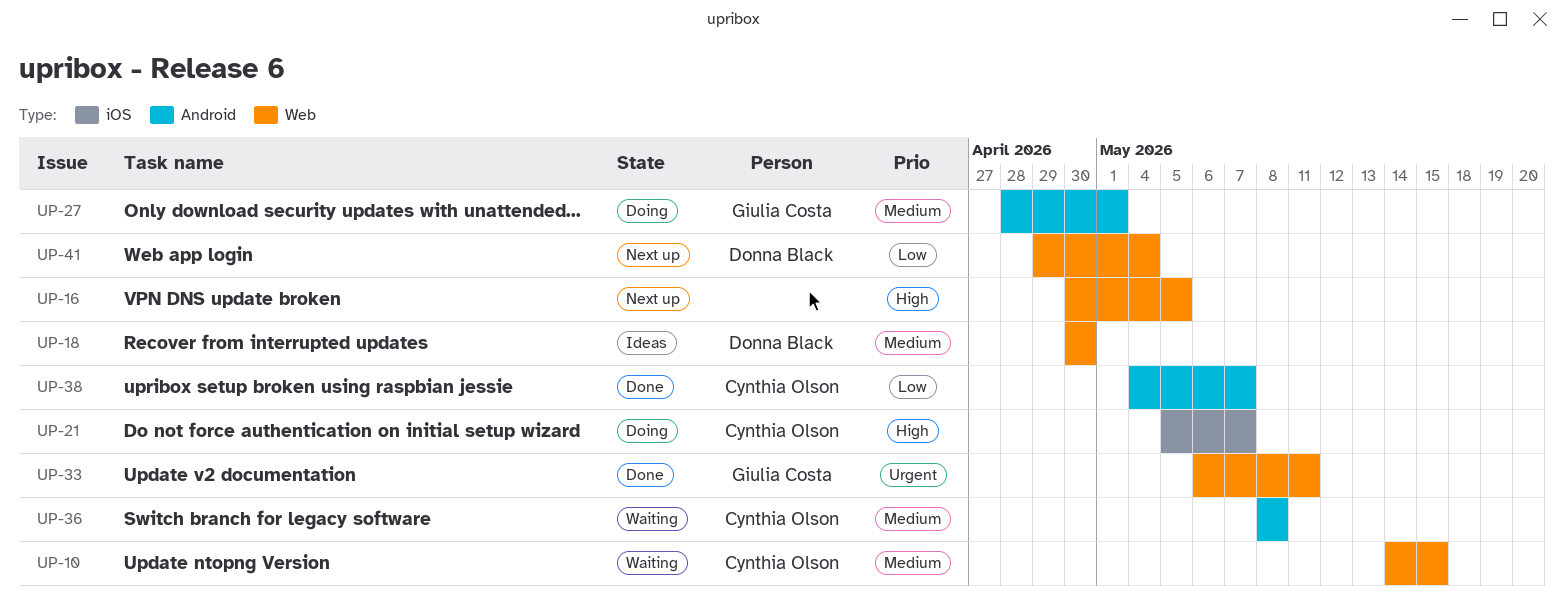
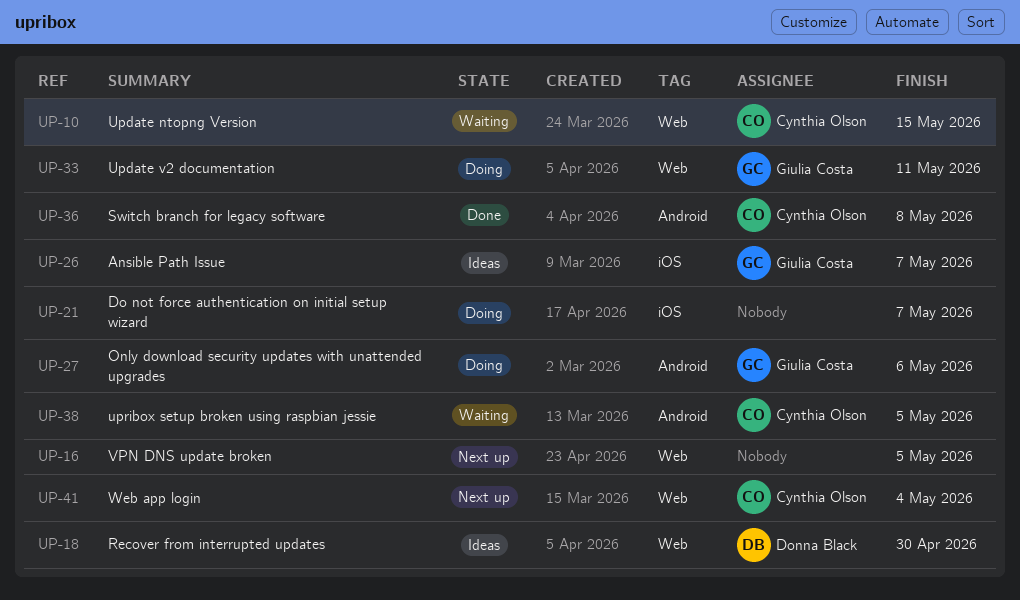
UP-21, owner: Cynthia Olson -> none
UP-26: none -> present
UP-27, due: May 1 -> May 6
UP-33, status: Done -> Doing
UP-36, status: Waiting -> Done
UP-38, status: Done -> Waiting
UP-38, due: May 7 -> May 5
UP-41, owner: Donna Black -> Cynthia Olson

